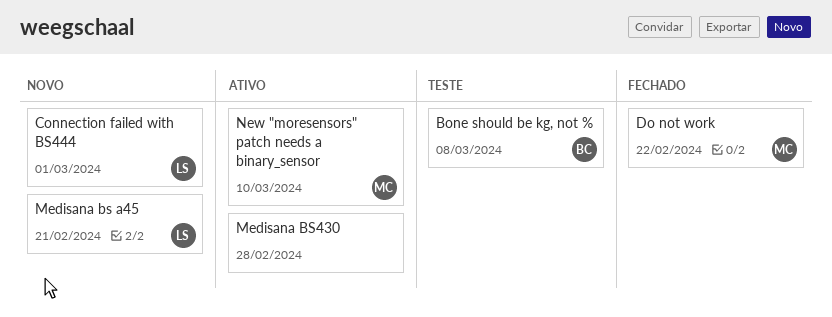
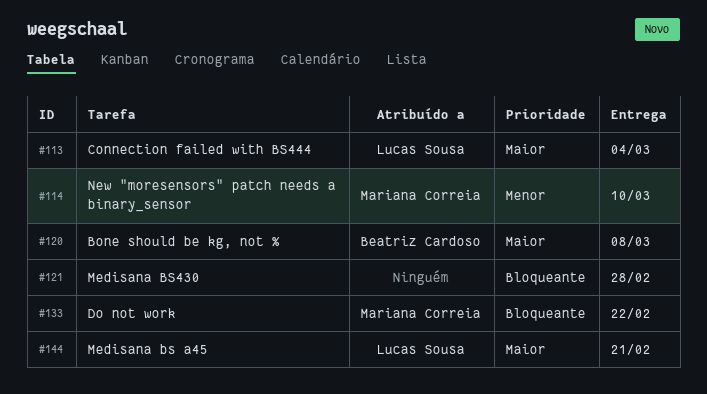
Connection failed with BS444, due: Mar 1 -> Mar 4

